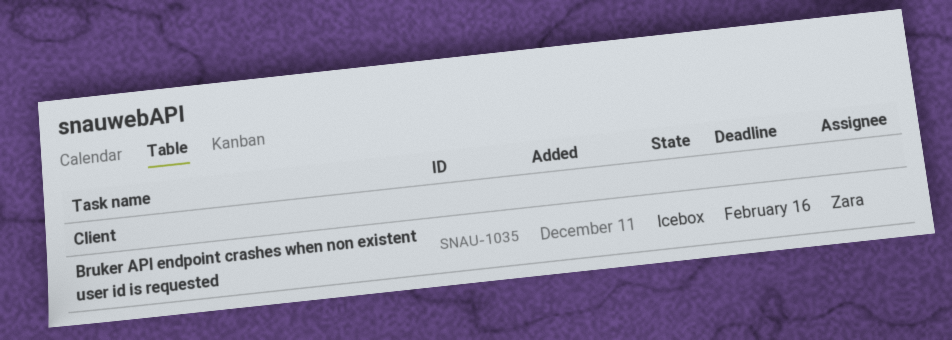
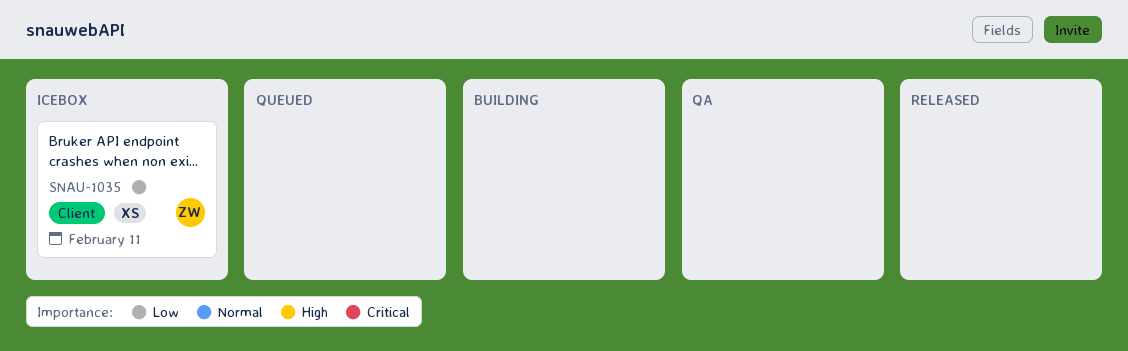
SNAU-1035, due: Feb 16 -> Feb 11

